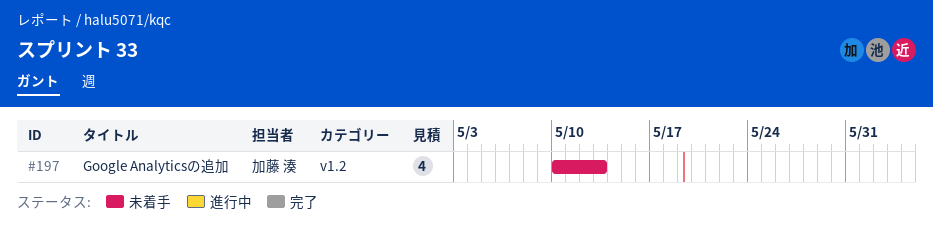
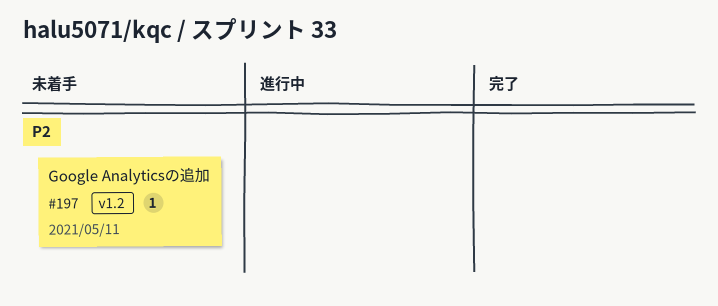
#197, estimate: 4 -> 1
#197, due: May 13 -> May 11

